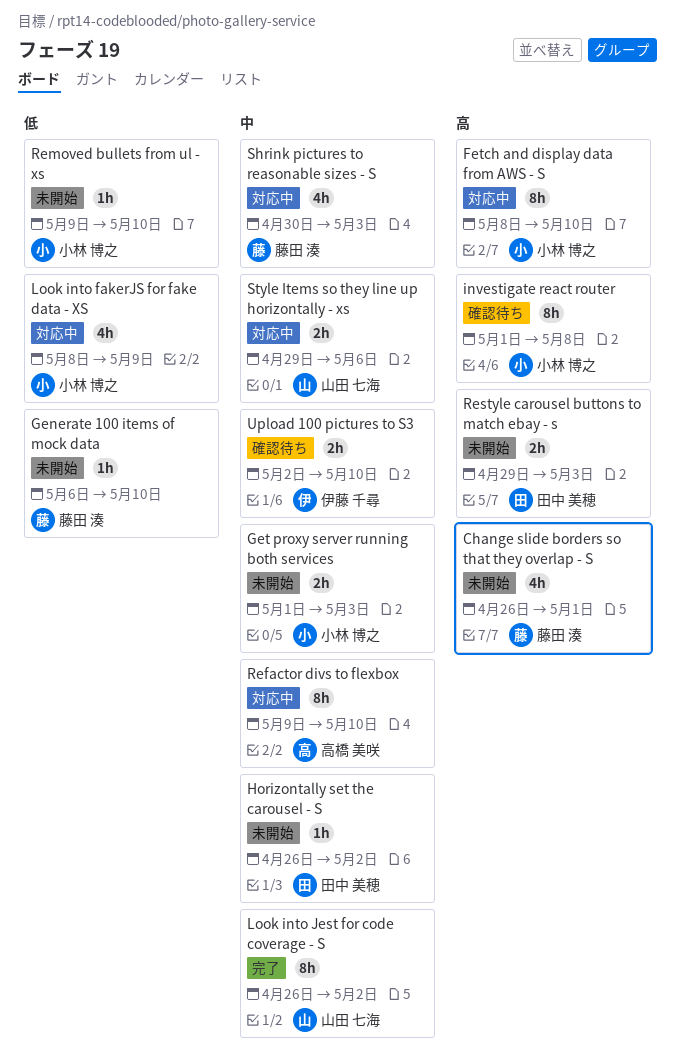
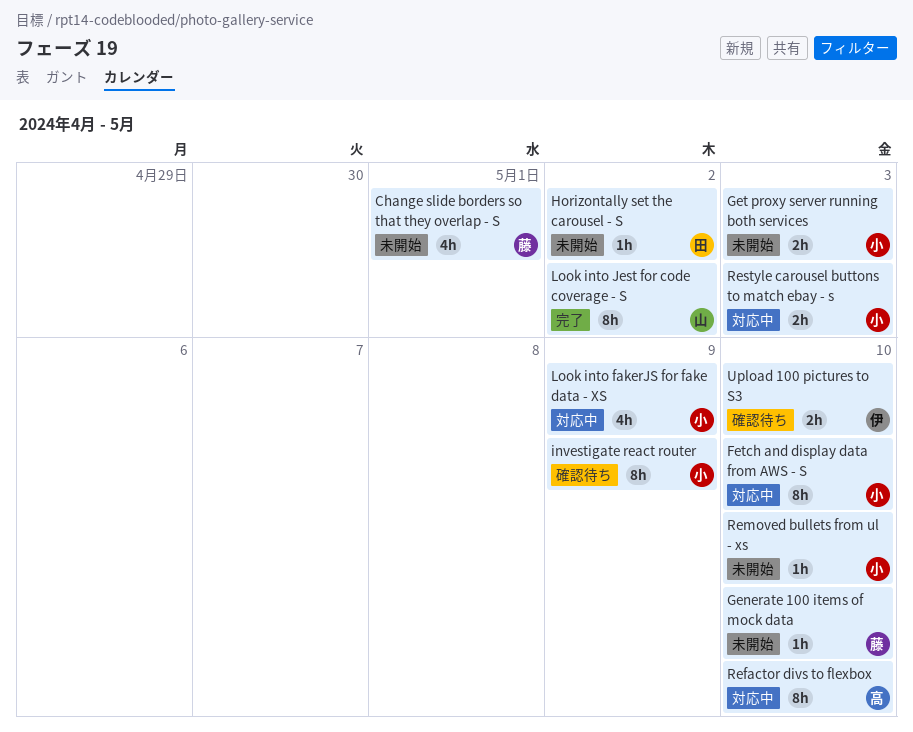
investigate react router, due: May 8 -> May 9
Restyle carousel buttons to match ebay - s, status: 未開始 -> 対応中
Restyle carousel buttons to match ebay - s, owner: 田中 美穂 -> 小林 博之
Shrink pictures to reasonable sizes - S: present -> none
Style Items so they line up horizontally - xs: present -> none

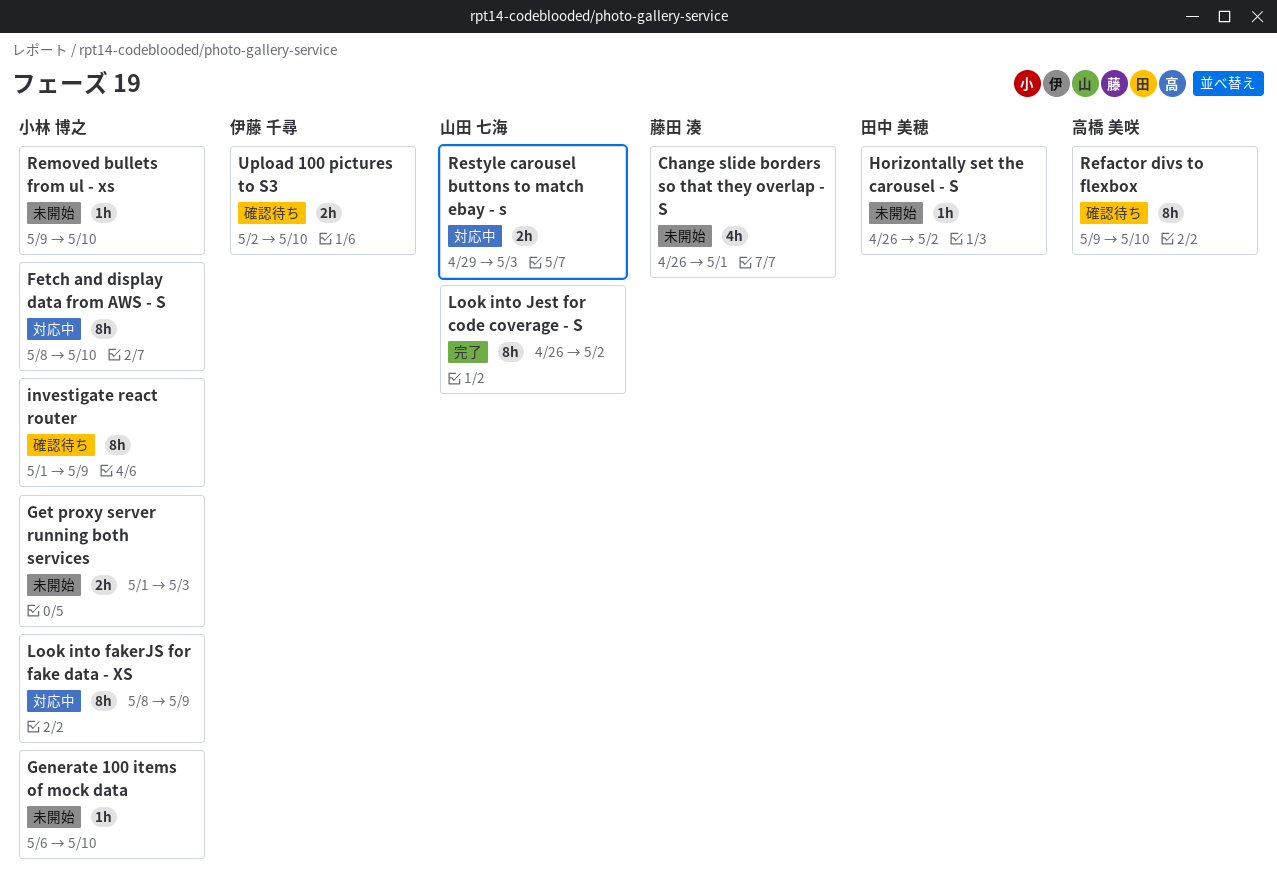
Generate 100 items of mock data, owner: 藤田 湊 -> 小林 博之
Look into fakerJS for fake data - XS, estimate: 4h -> 8h
Refactor divs to flexbox, status: 対応中 -> 確認待ち
Restyle carousel buttons to match ebay - s, owner: 小林 博之 -> 山田 七海

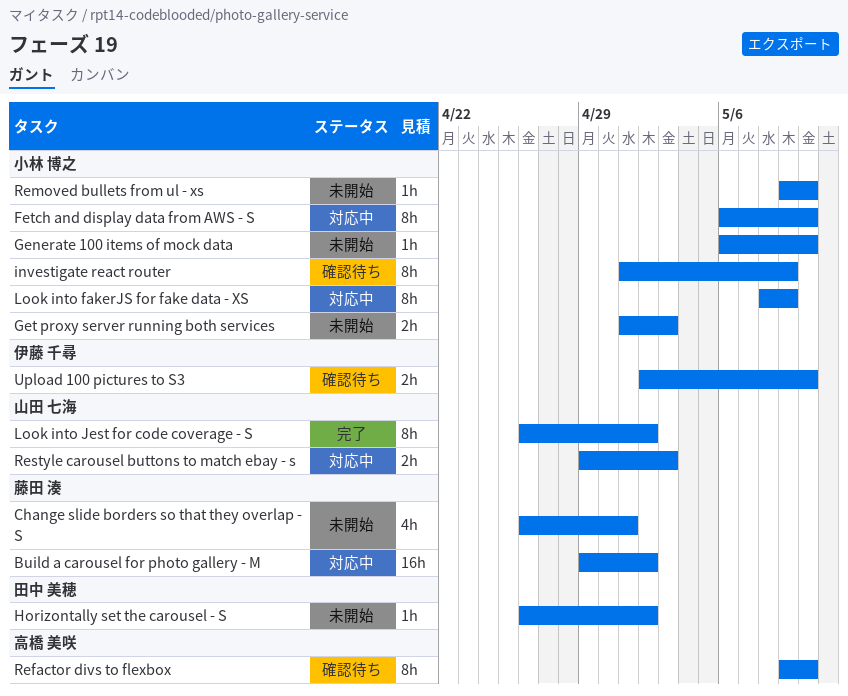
Build a carousel for photo gallery - M: none -> present
Fetch and display data from AWS - S, start: May 8 -> May 6

